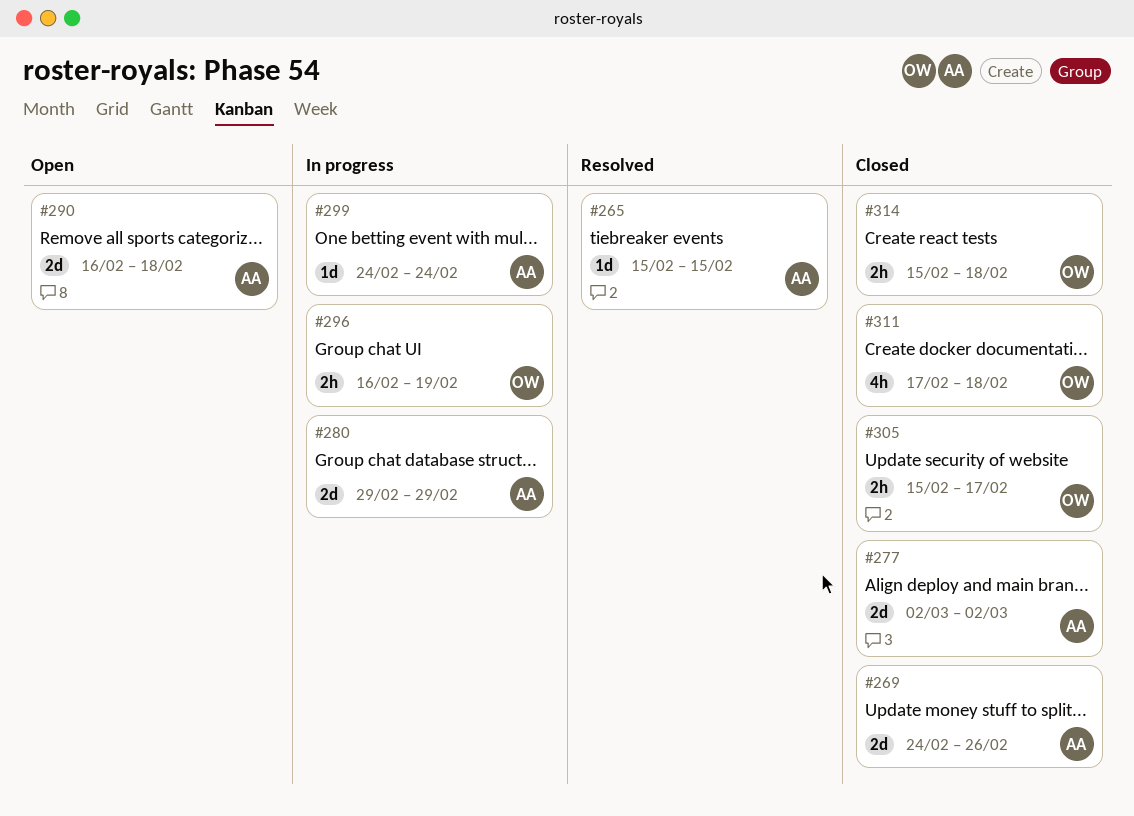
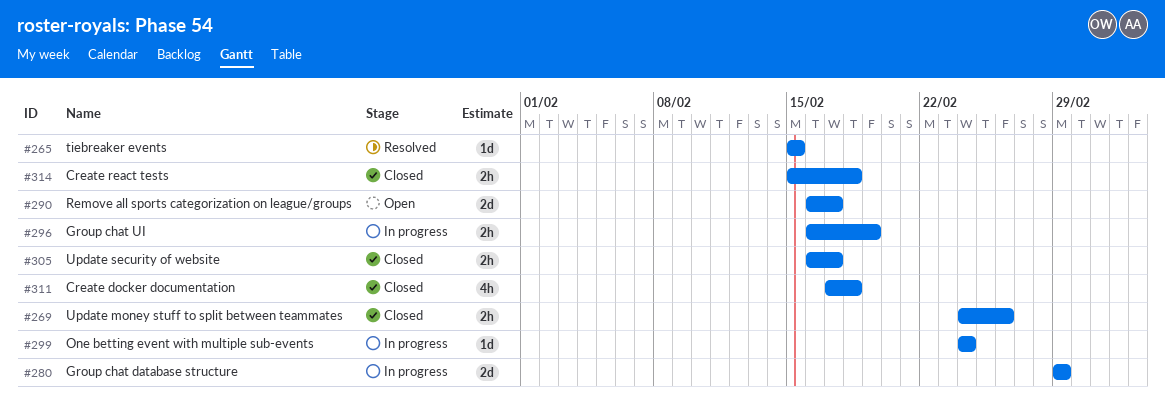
#269, estimate: 2d -> 2h
#277: present -> none
#290, due: Feb 18 -> Feb 17
#305, start: Feb 15 -> Feb 16

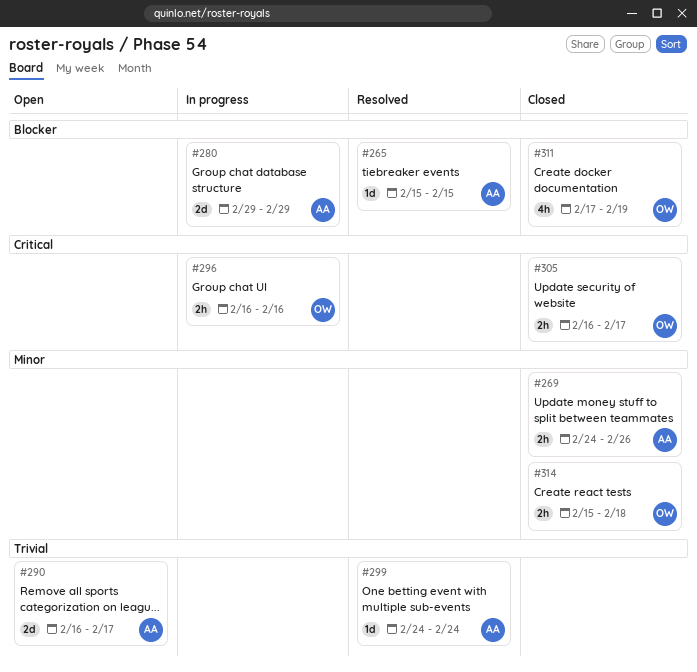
#296, due: Feb 19 -> Feb 16
#299, status: In progress -> Resolved
#311, due: Feb 18 -> Feb 19

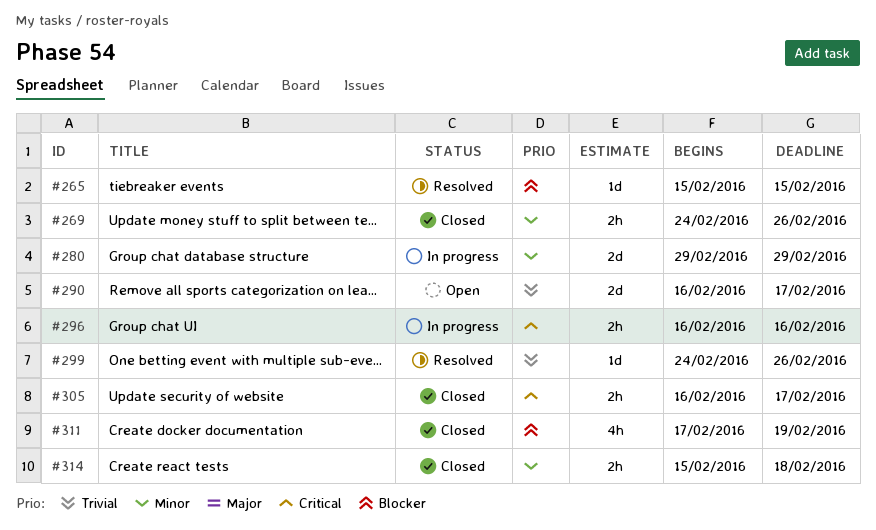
#280, priority: Blocker -> Minor
#299, due: Feb 24 -> Feb 26

